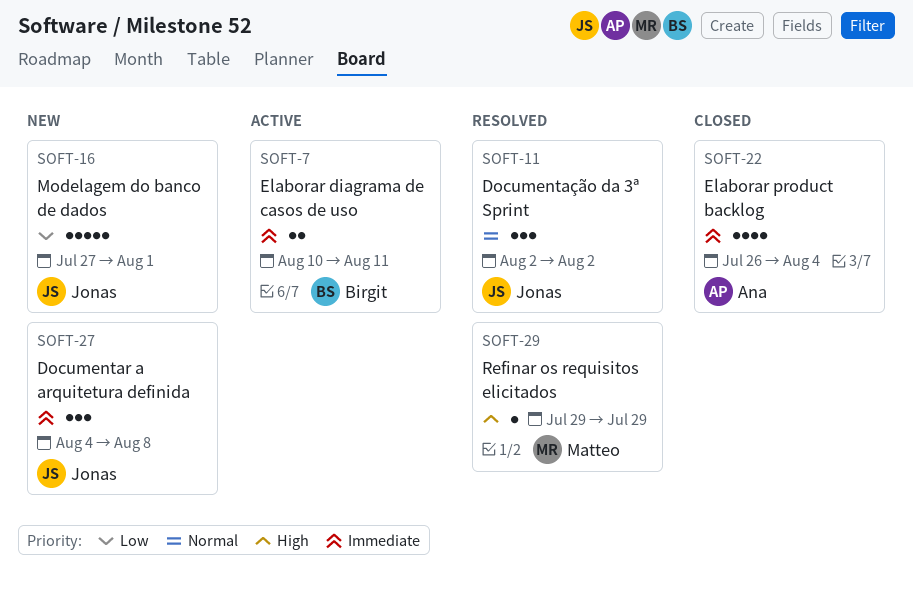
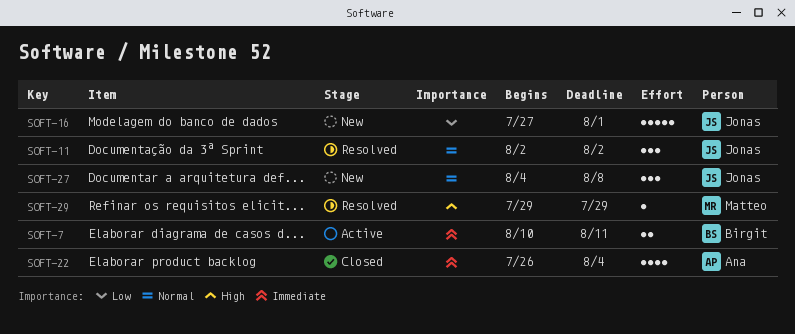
SOFT-27, priority: Immediate -> Normal

